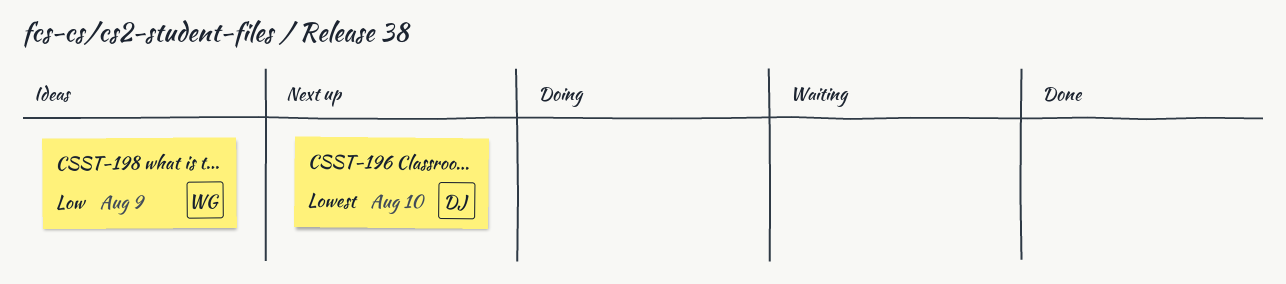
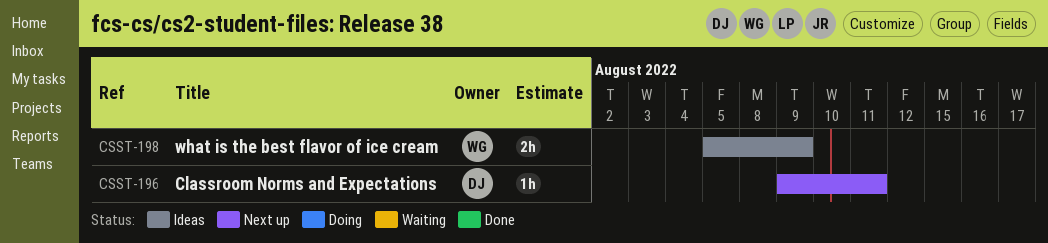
CSST-196, due: Aug 10 -> Aug 11

